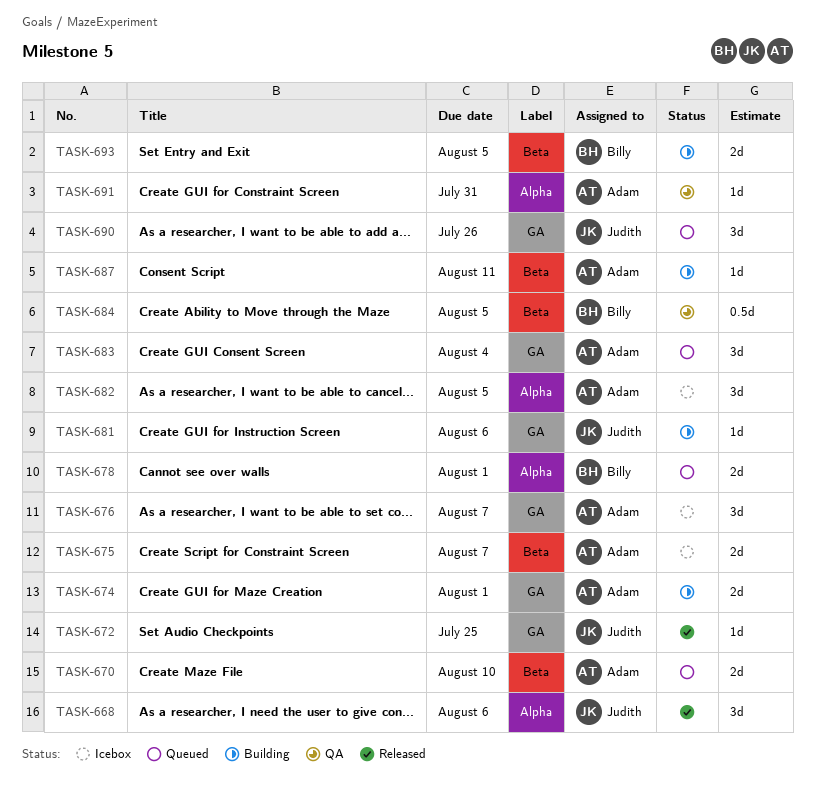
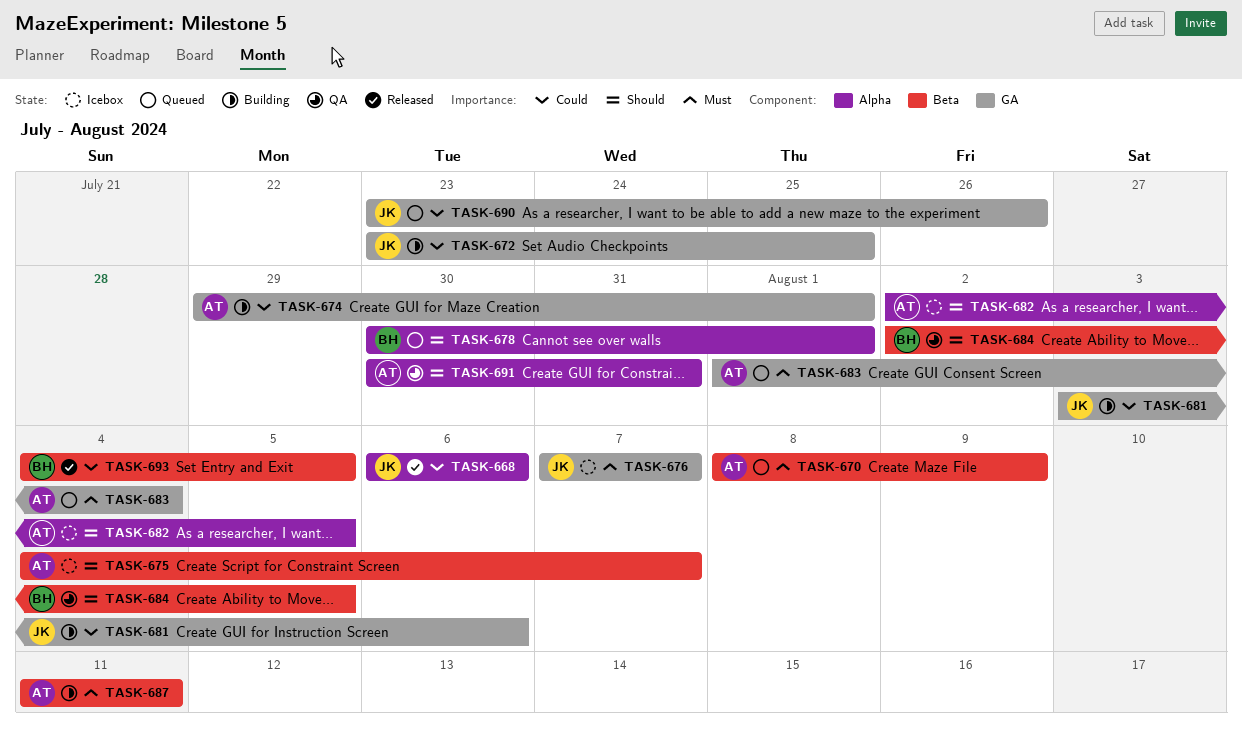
TASK-670, due: Aug 10 -> Aug 9
TASK-672, status: Released -> Building
TASK-676, owner: Adam -> Judith
TASK-693, status: Building -> Released

